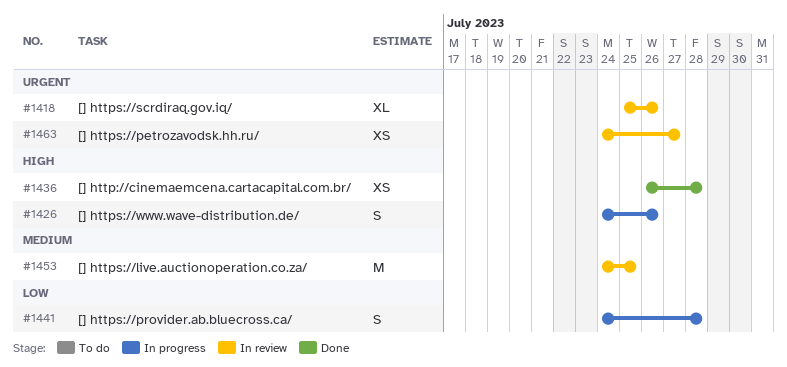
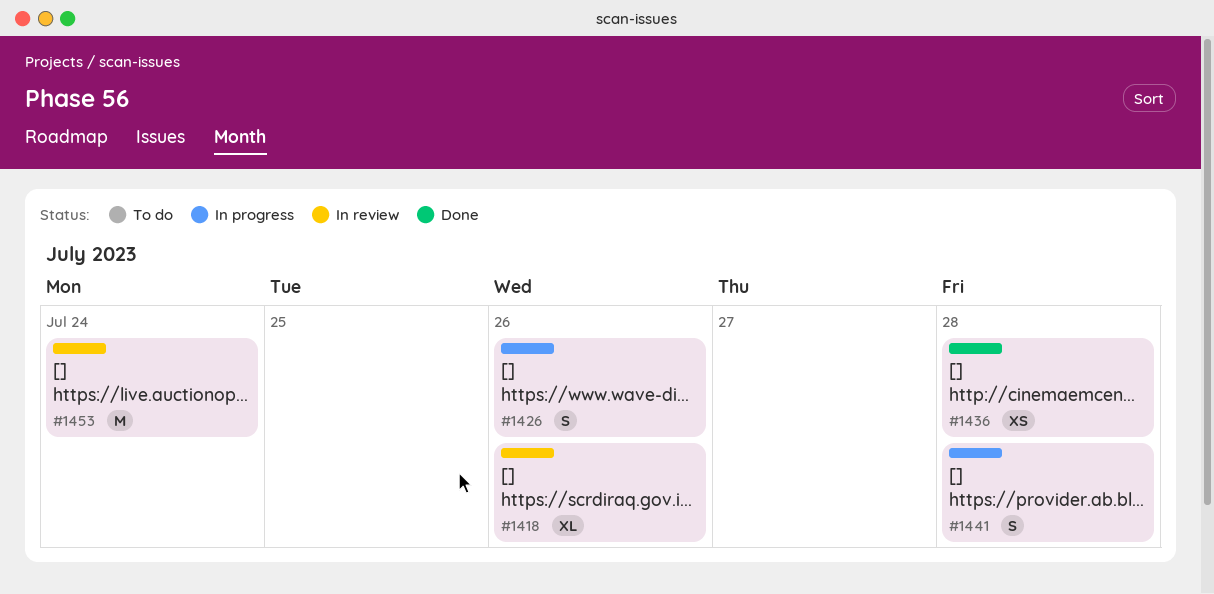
#1453, due: Jul 25 -> Jul 24
#1463: present -> none

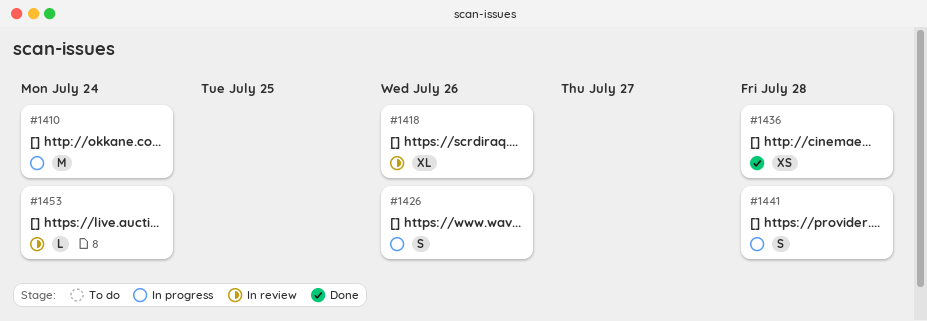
#1410: none -> present
#1453, estimate: M -> L

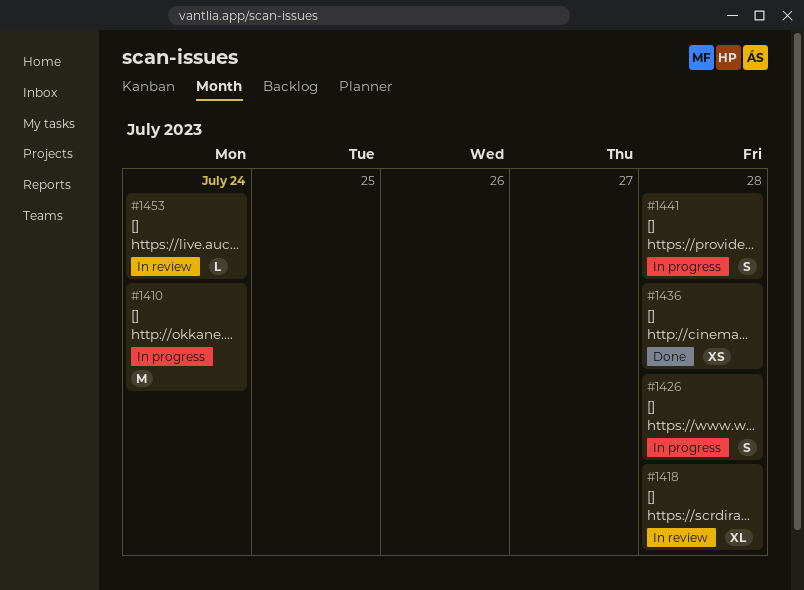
#1418, due: Jul 26 -> Jul 28
#1426, due: Jul 26 -> Jul 28

